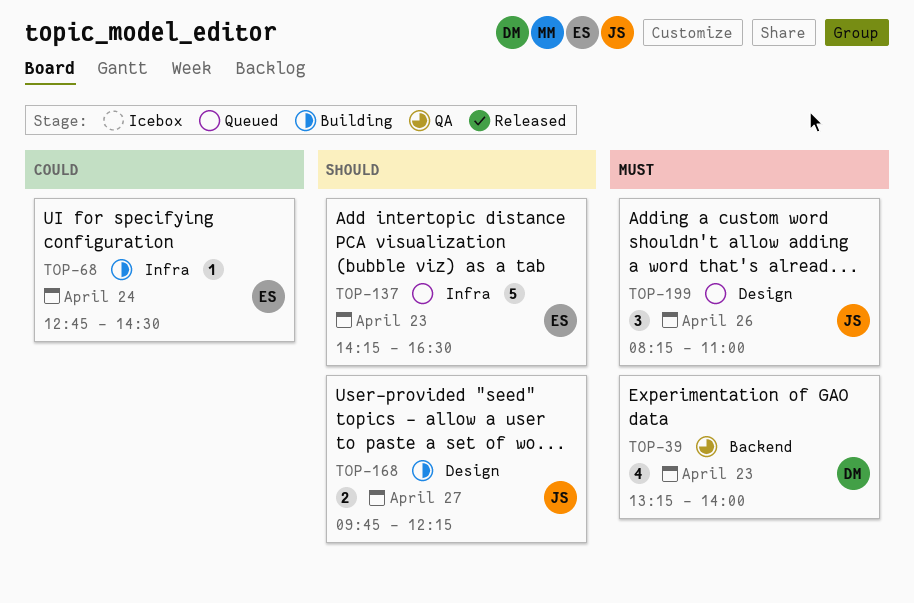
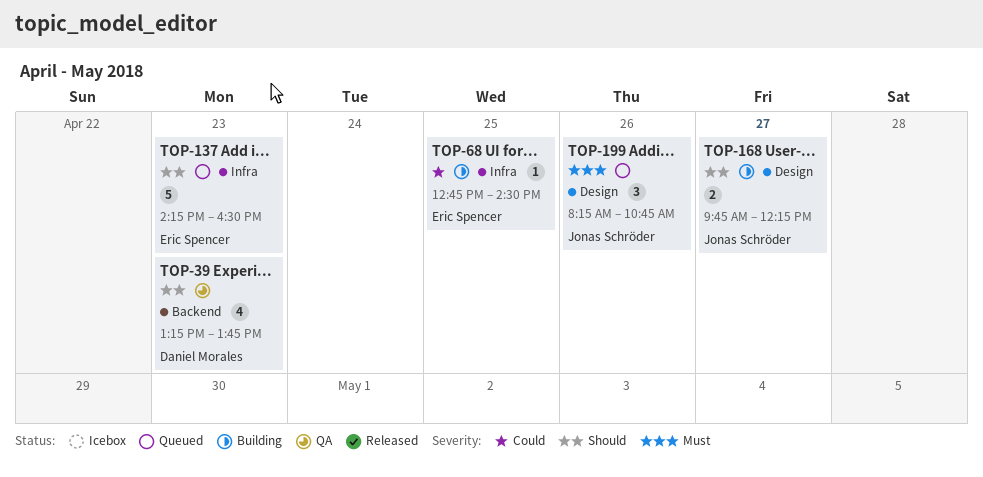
TOP-39, priority: Must -> Should
TOP-39, ends: 14:00 -> 13:45
TOP-68, day: Apr 24 -> Apr 25
TOP-199, ends: 11:00 -> 10:45

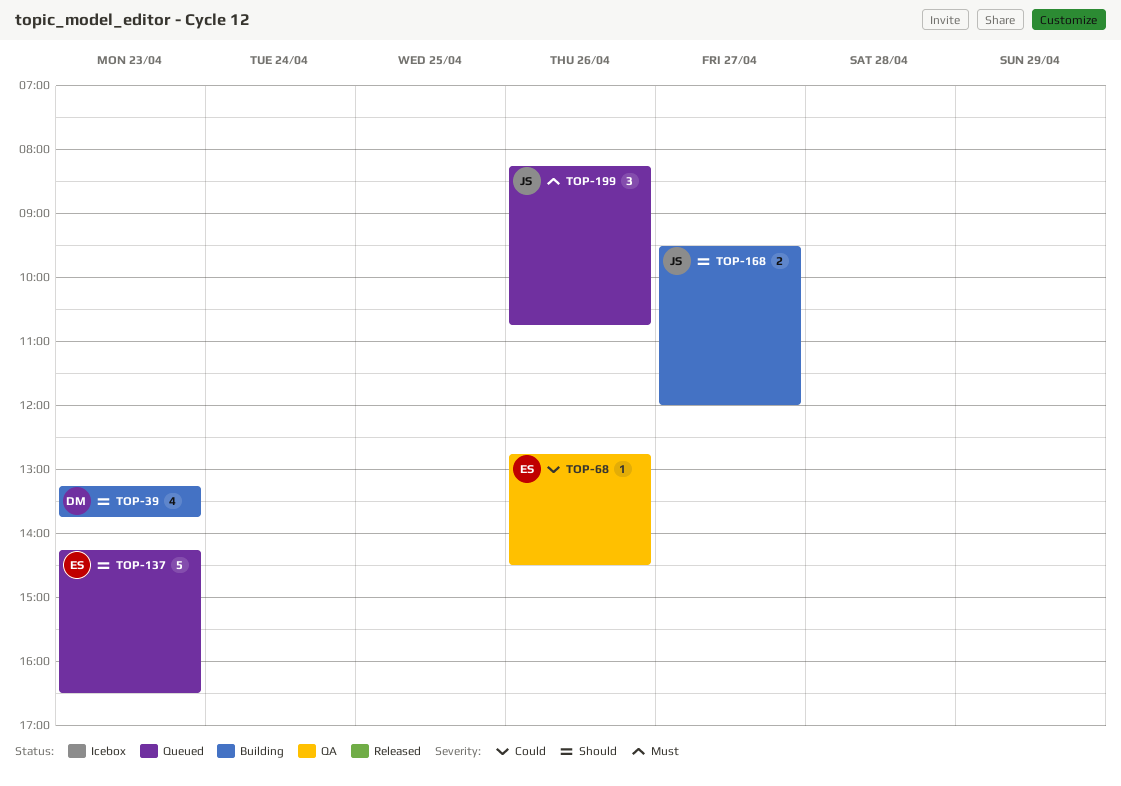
TOP-39, status: QA -> Building
TOP-68, status: Building -> QA
TOP-68, day: Apr 25 -> Apr 26
TOP-168, begins: 09:45 -> 09:30
TOP-168, ends: 12:15 -> 12:00

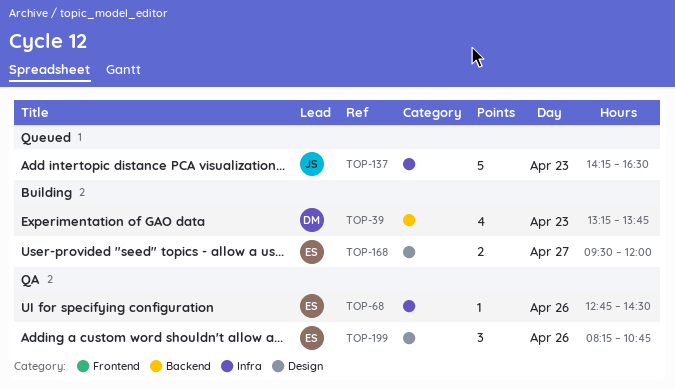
TOP-137, owner: ES -> JS
TOP-168, owner: JS -> ES
TOP-199, status: Queued -> QA
TOP-199, owner: JS -> ES

